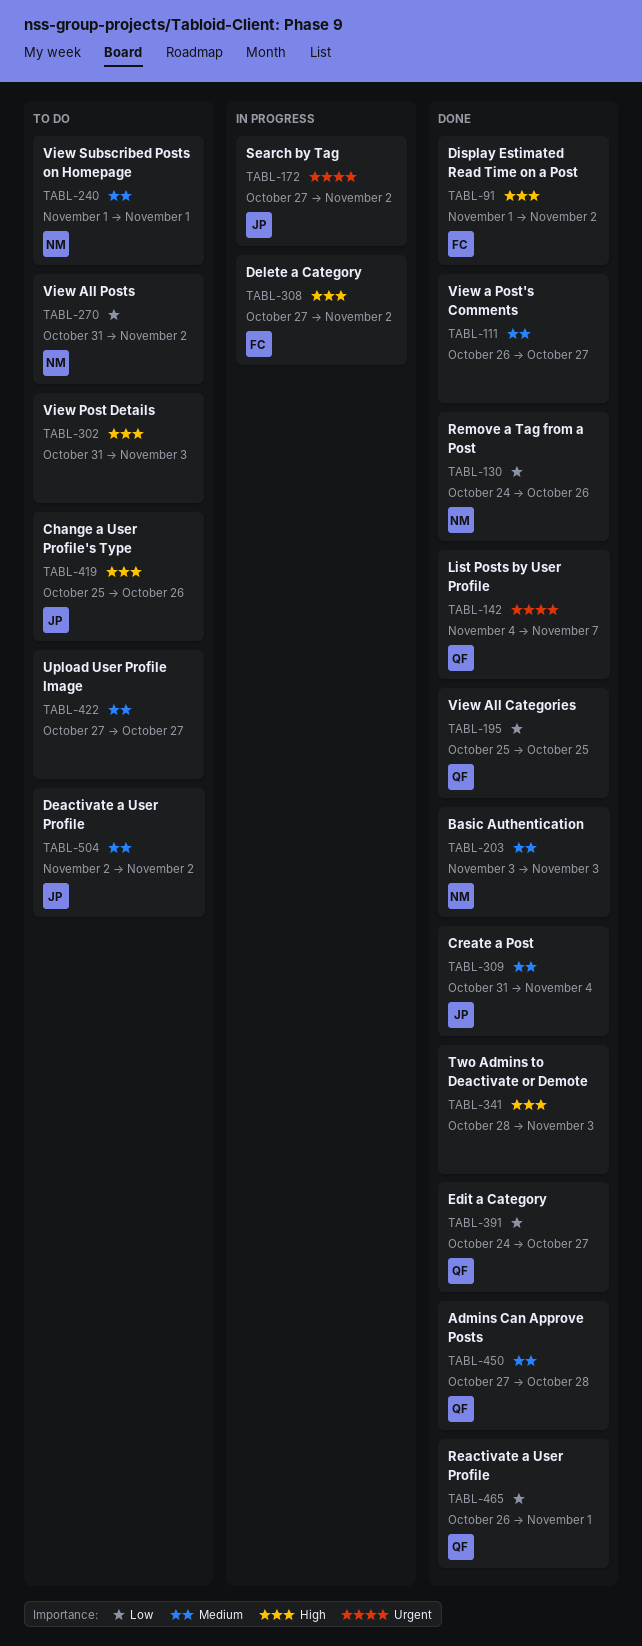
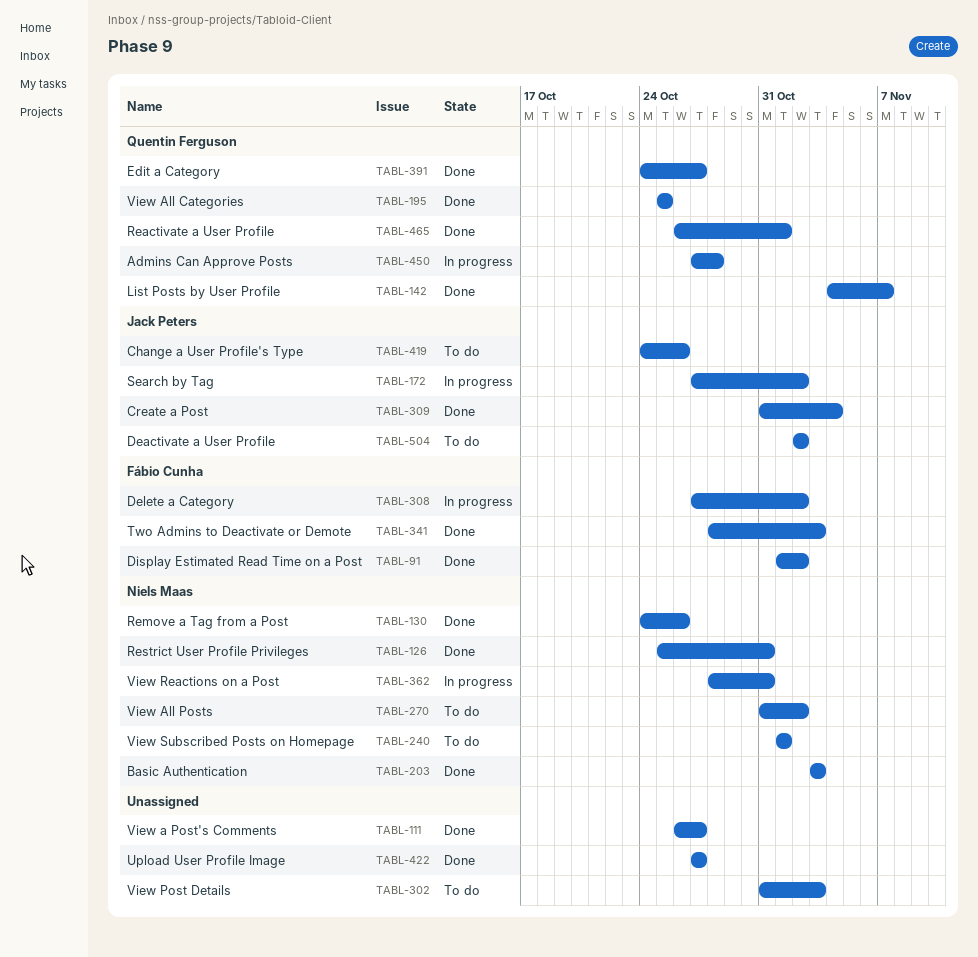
TABL-126: none -> present
TABL-341, owner: none -> Fábio Cunha
TABL-362: none -> present
TABL-419, start: Oct 25 -> Oct 24
TABL-422, status: To do -> Done
TABL-450, status: Done -> In progress

